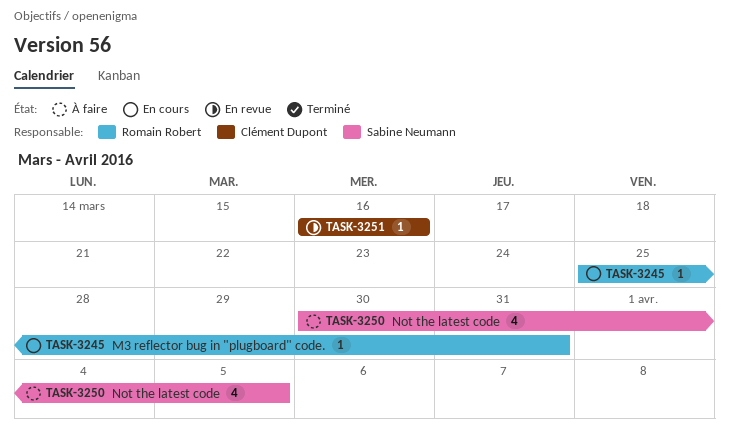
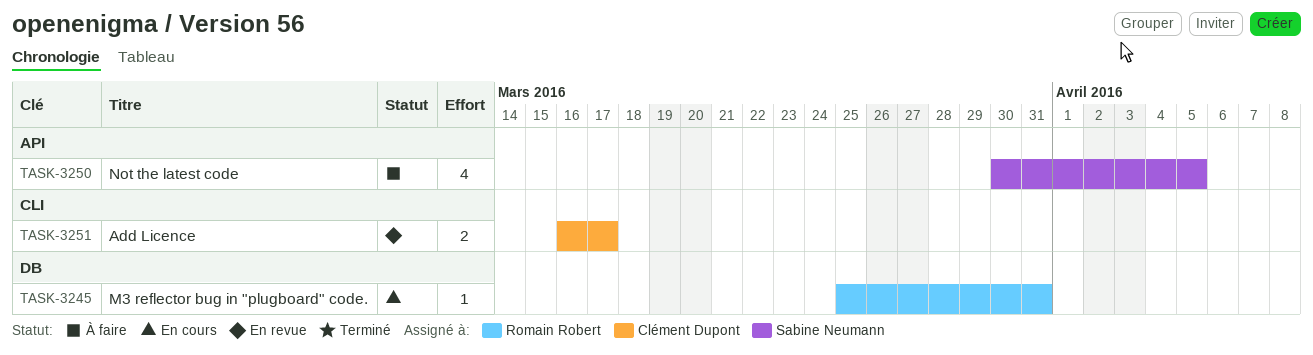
TASK-3251, estimate: 1 -> 2
TASK-3251, due: Mar 16 -> Mar 17

